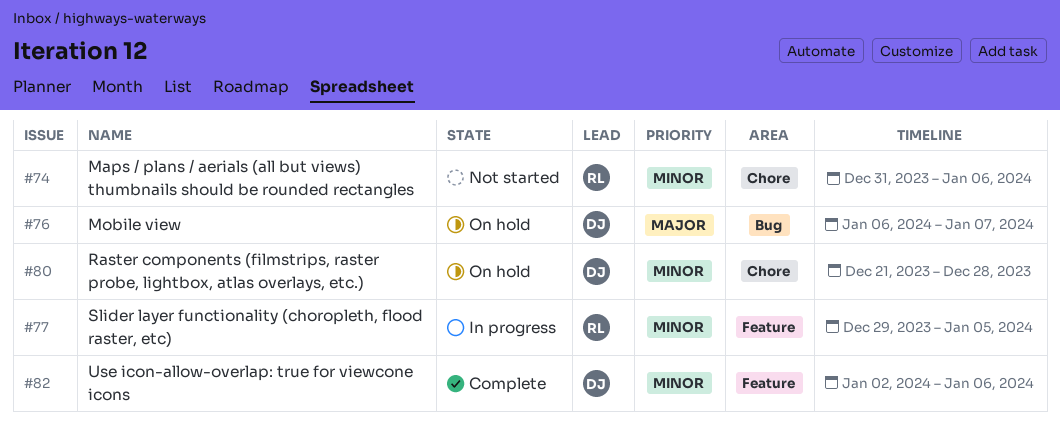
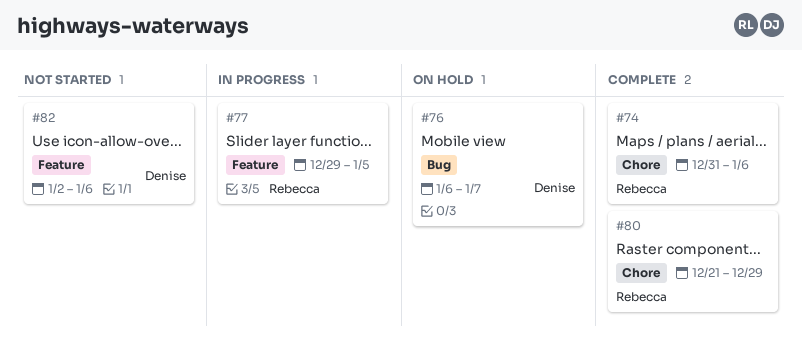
#74, status: Not started -> Complete
#80, status: On hold -> Complete
#80, owner: Denise -> Rebecca
#80, due: Dec 28 -> Dec 29
#82, status: Complete -> Not started

